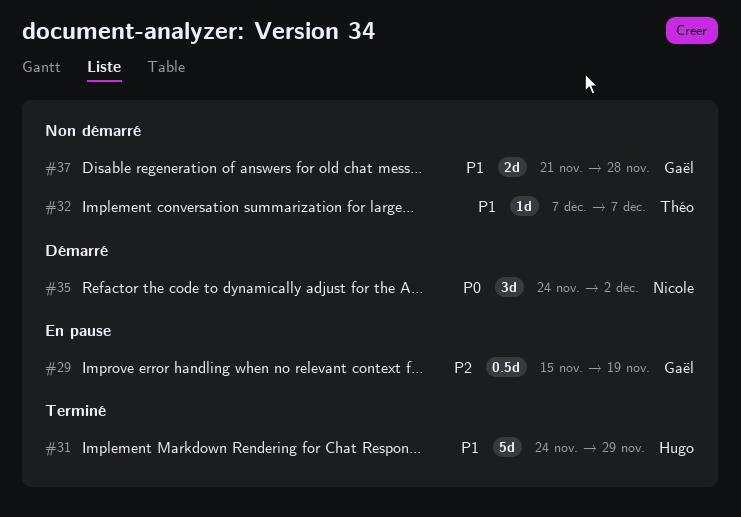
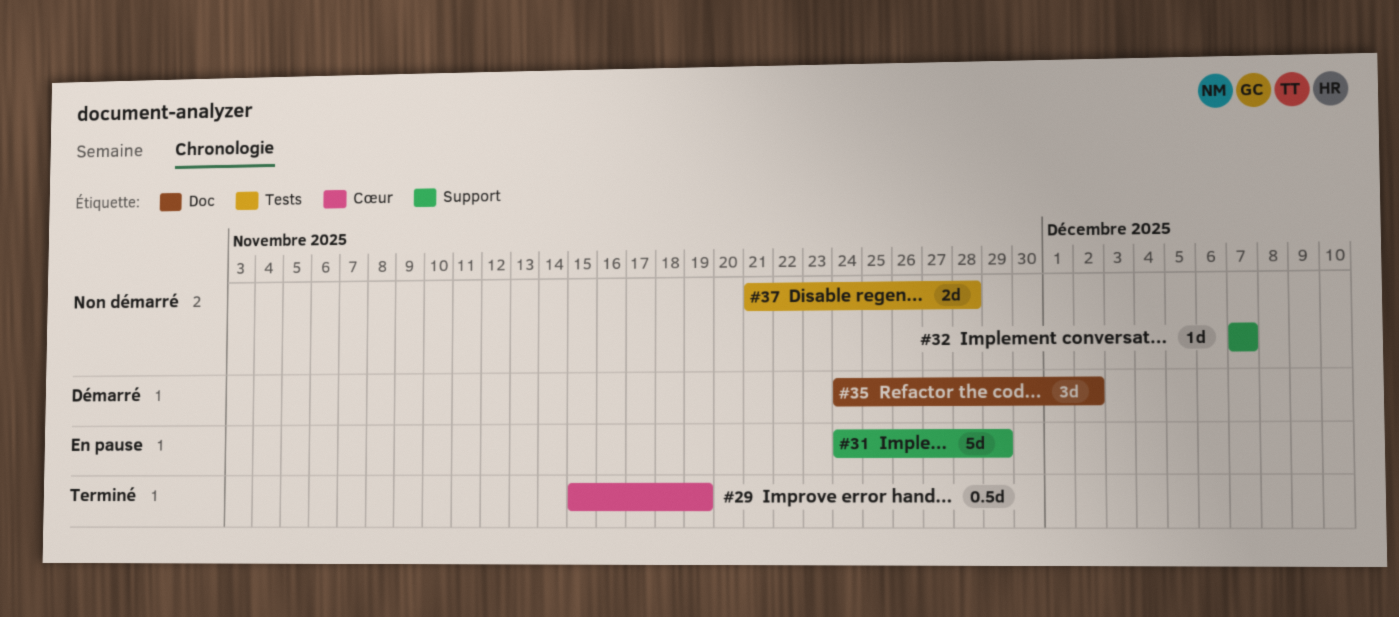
#29, status: En pause -> Terminé
#31, status: Terminé -> En pause

